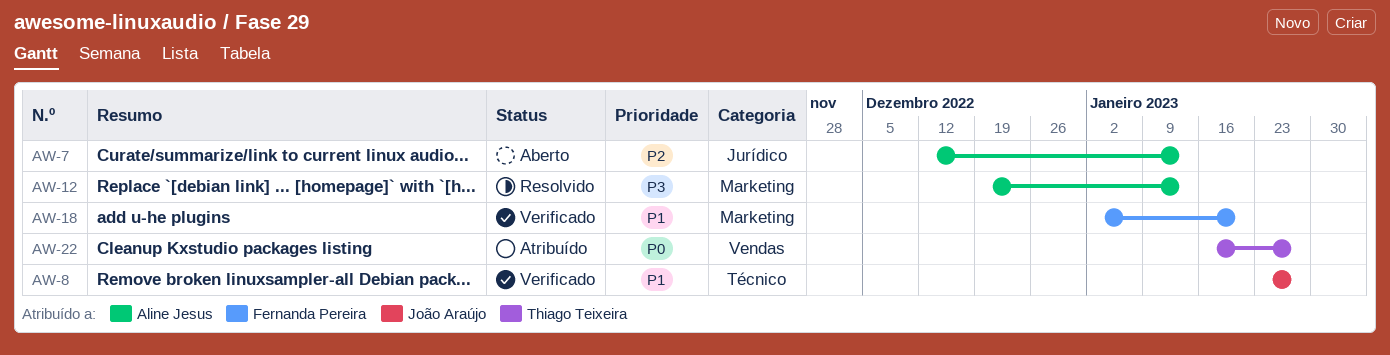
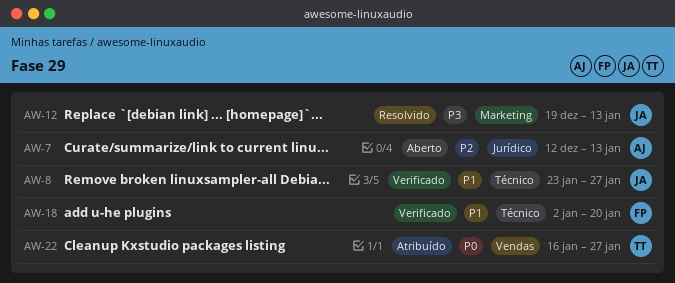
AW-12, owner: Aline Jesus -> João Araújo
AW-18, label: Marketing -> Técnico

